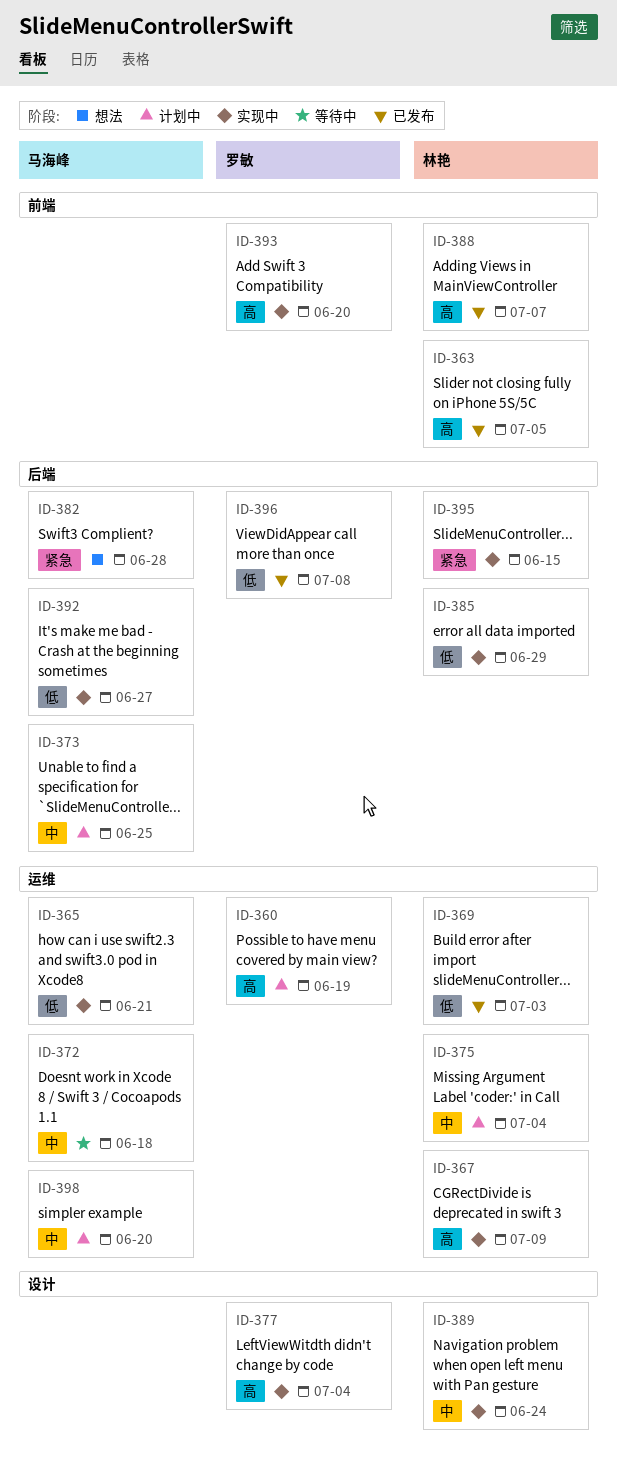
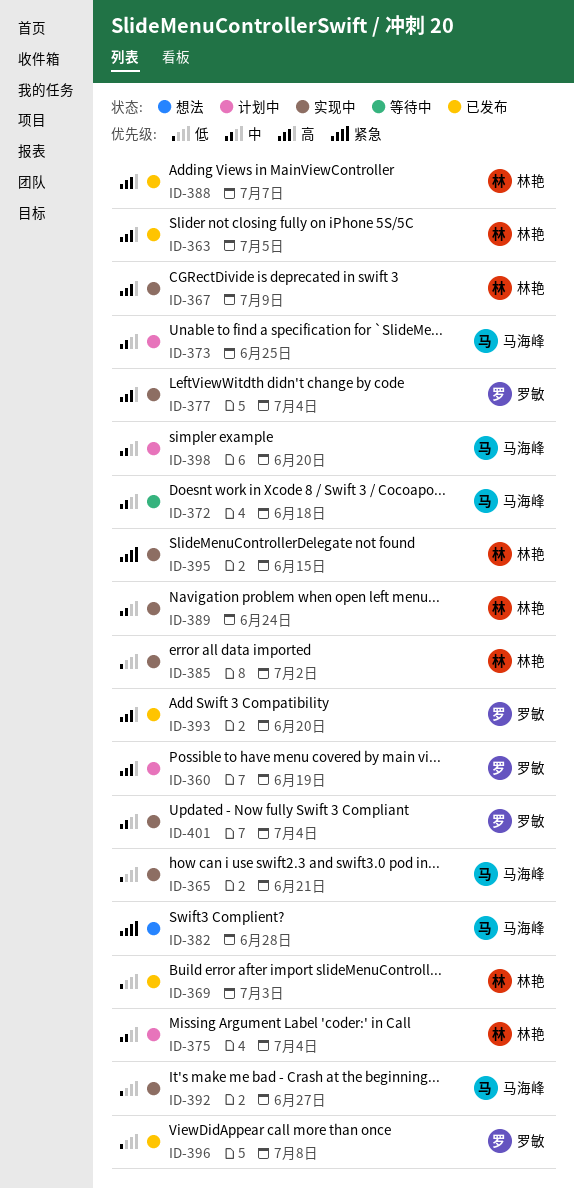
ID-385, due: Jun 29 -> Jul 2
ID-393, status: 实现中 -> 已发布
ID-401: none -> present

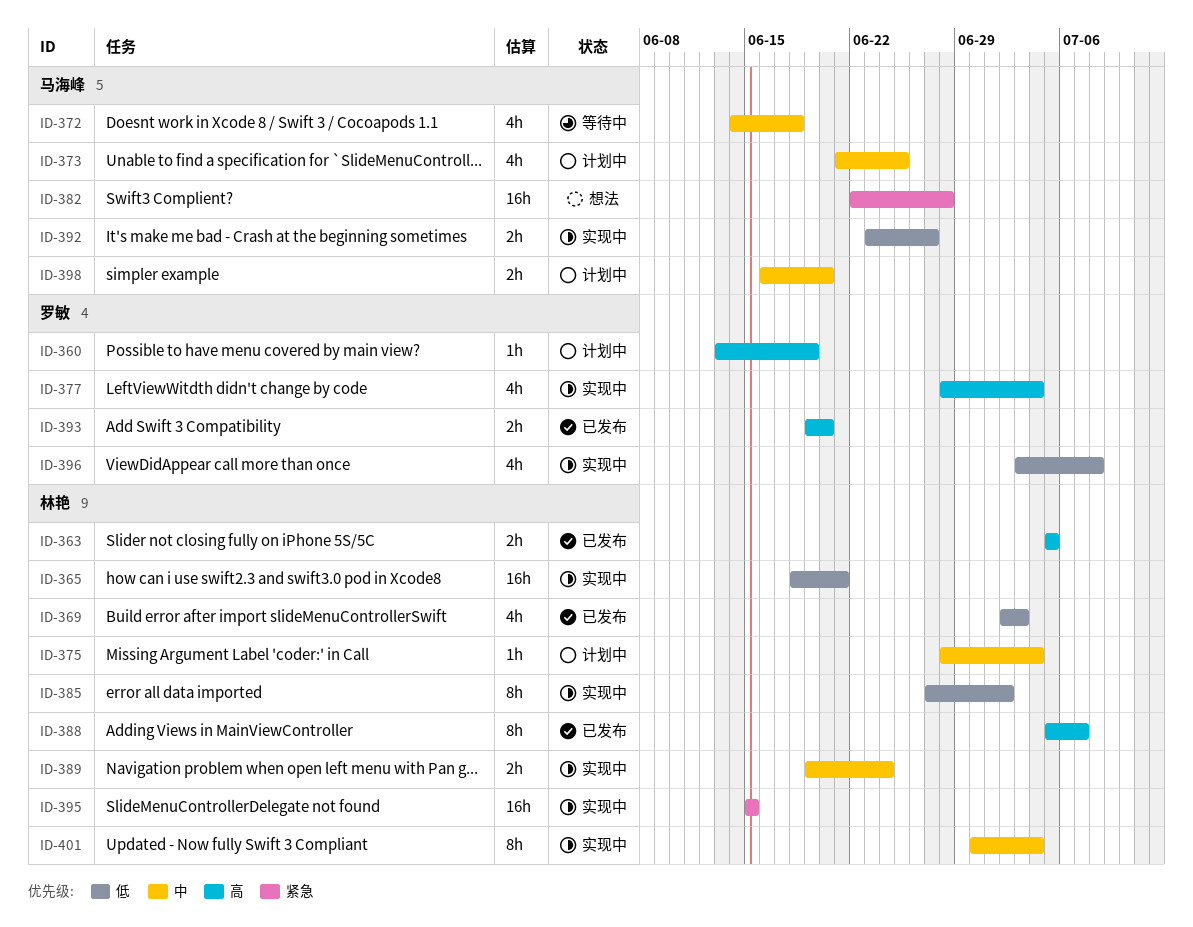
ID-365, owner: 马海峰 -> 林艳
ID-367: present -> none
ID-396, status: 已发布 -> 实现中
ID-401, owner: 罗敏 -> 林艳

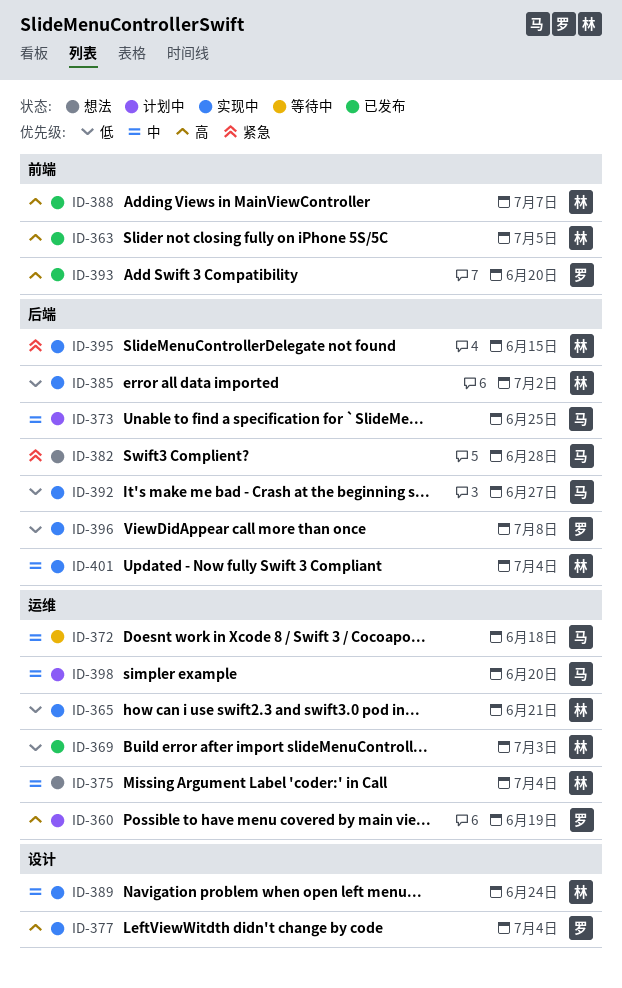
ID-375, status: 计划中 -> 想法

